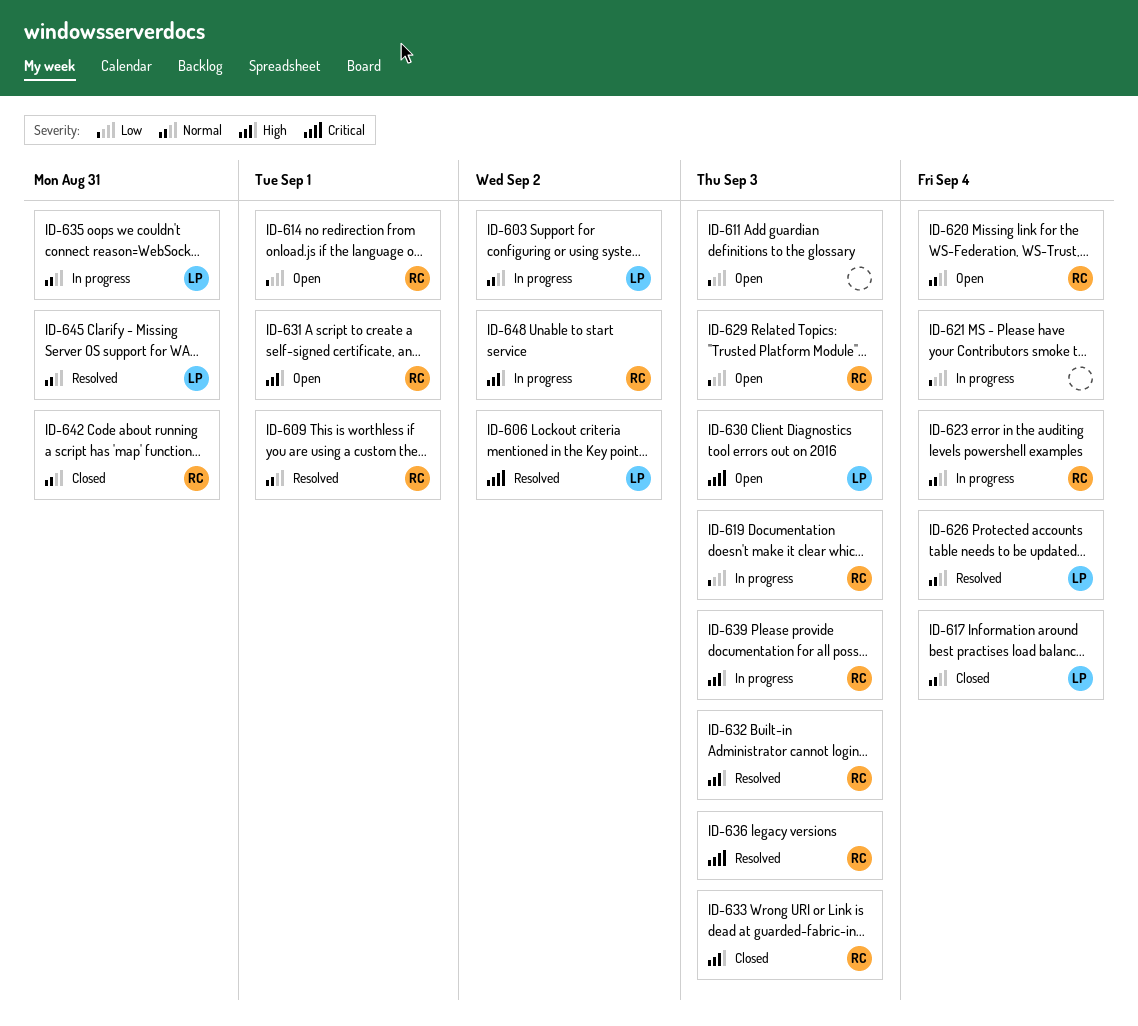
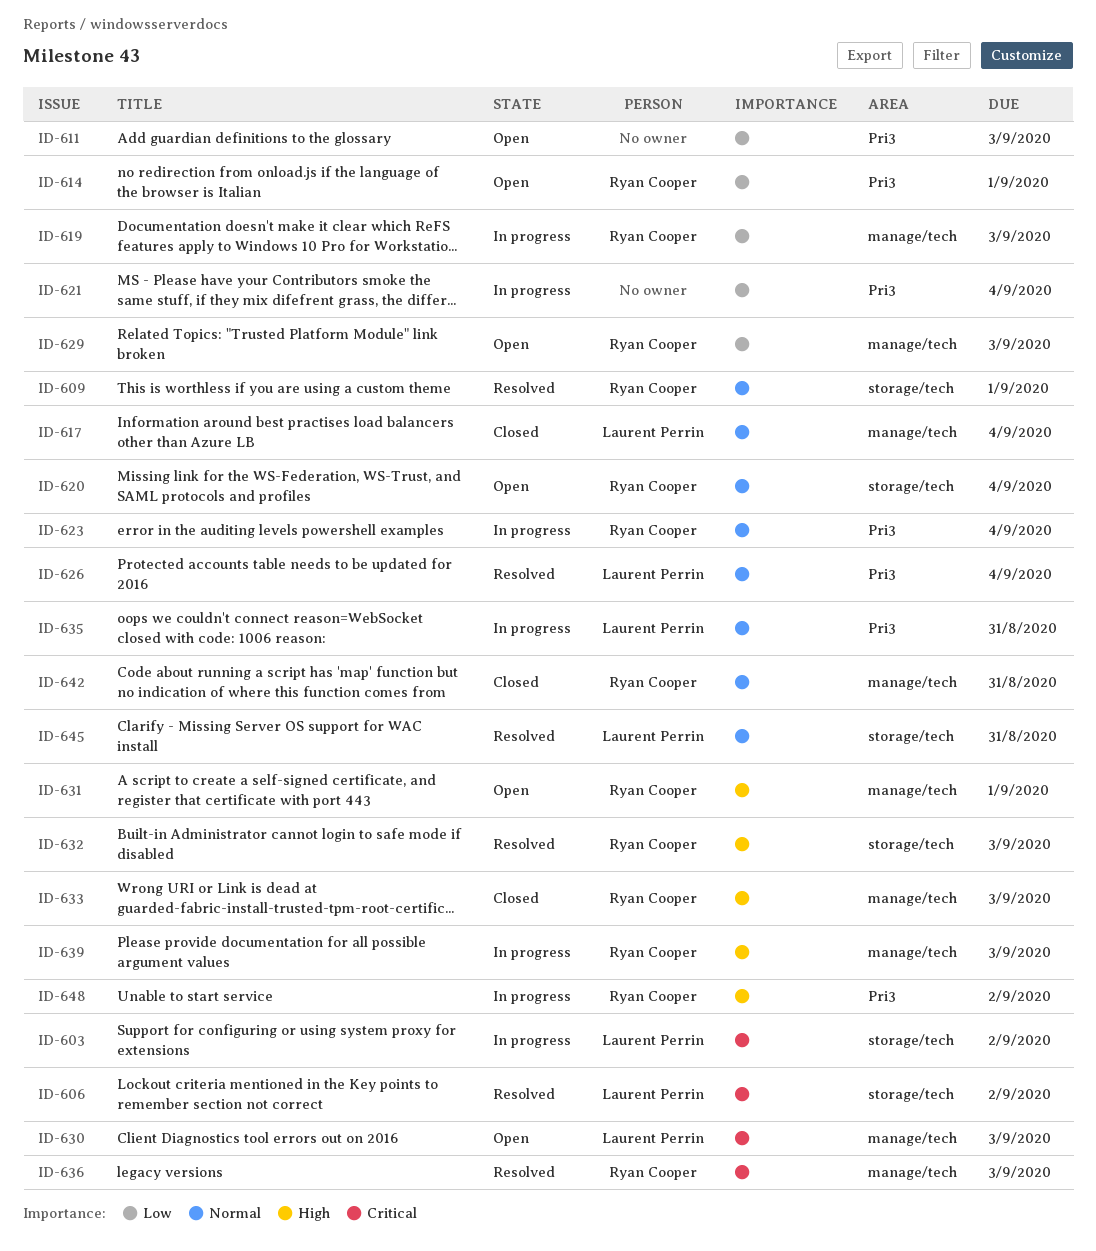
ID-603, priority: Normal -> Critical

